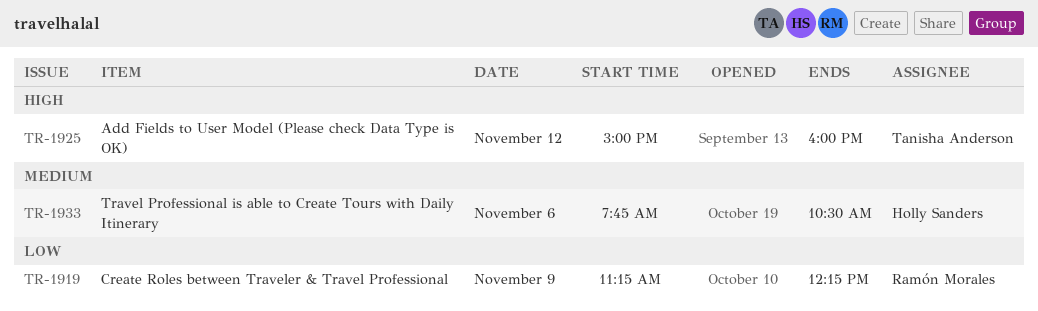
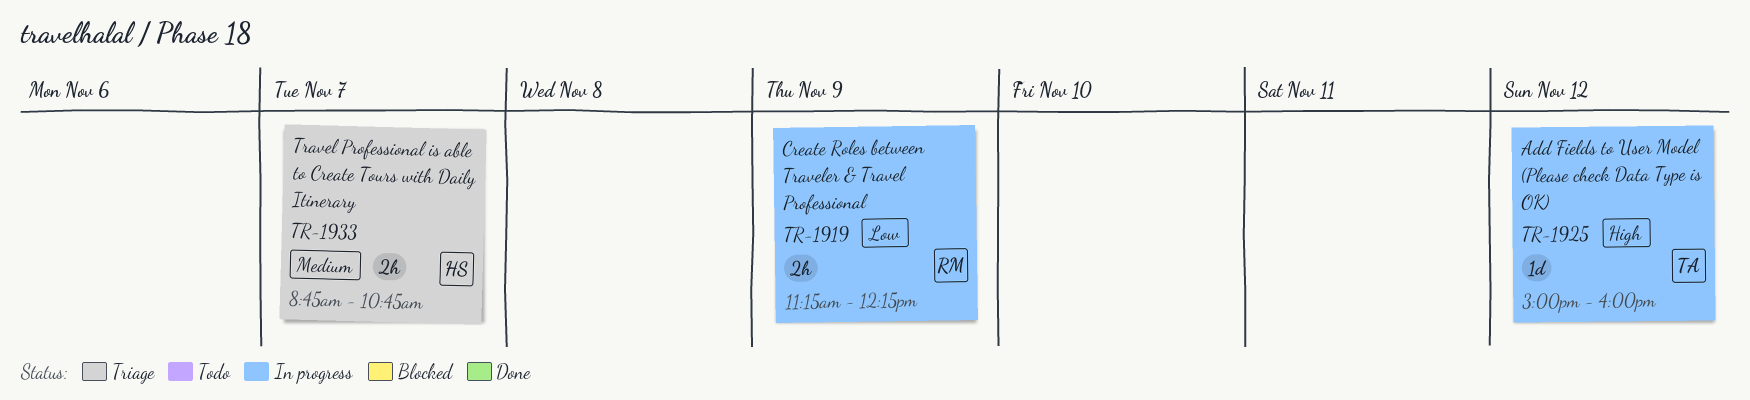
TR-1933, day: Nov 6 -> Nov 7
TR-1933, begins: 07:45 -> 08:45
TR-1933, ends: 10:30 -> 10:45

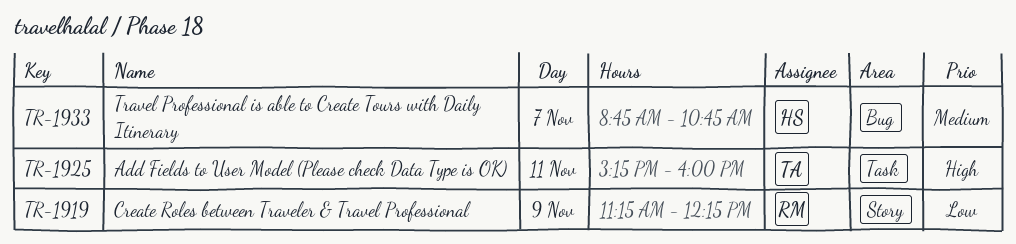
TR-1925, day: Nov 12 -> Nov 11
TR-1925, begins: 15:00 -> 15:15

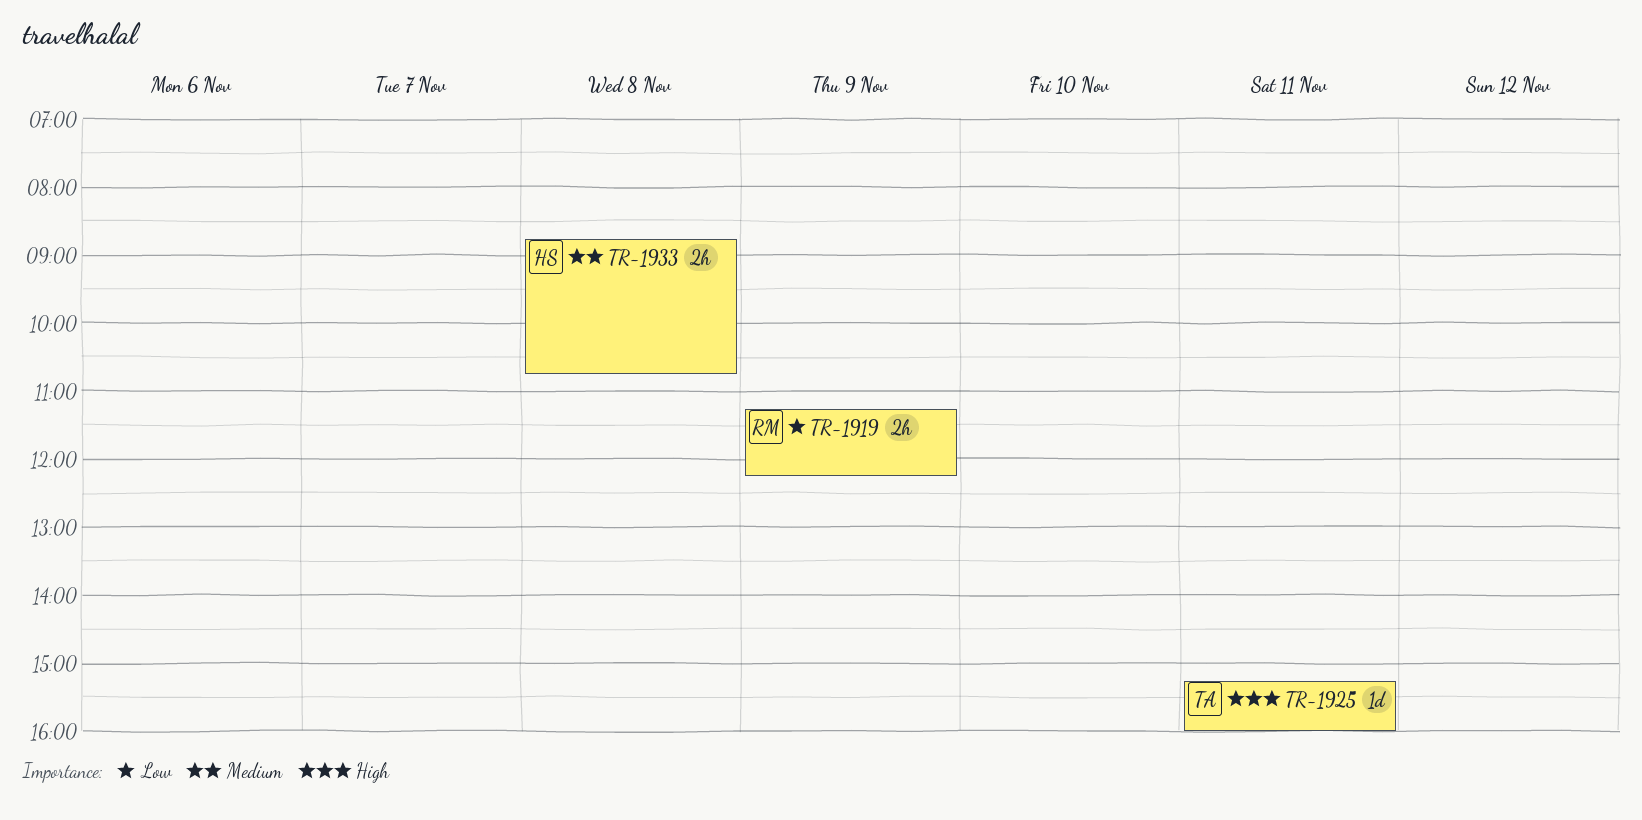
TR-1933, day: Nov 7 -> Nov 8

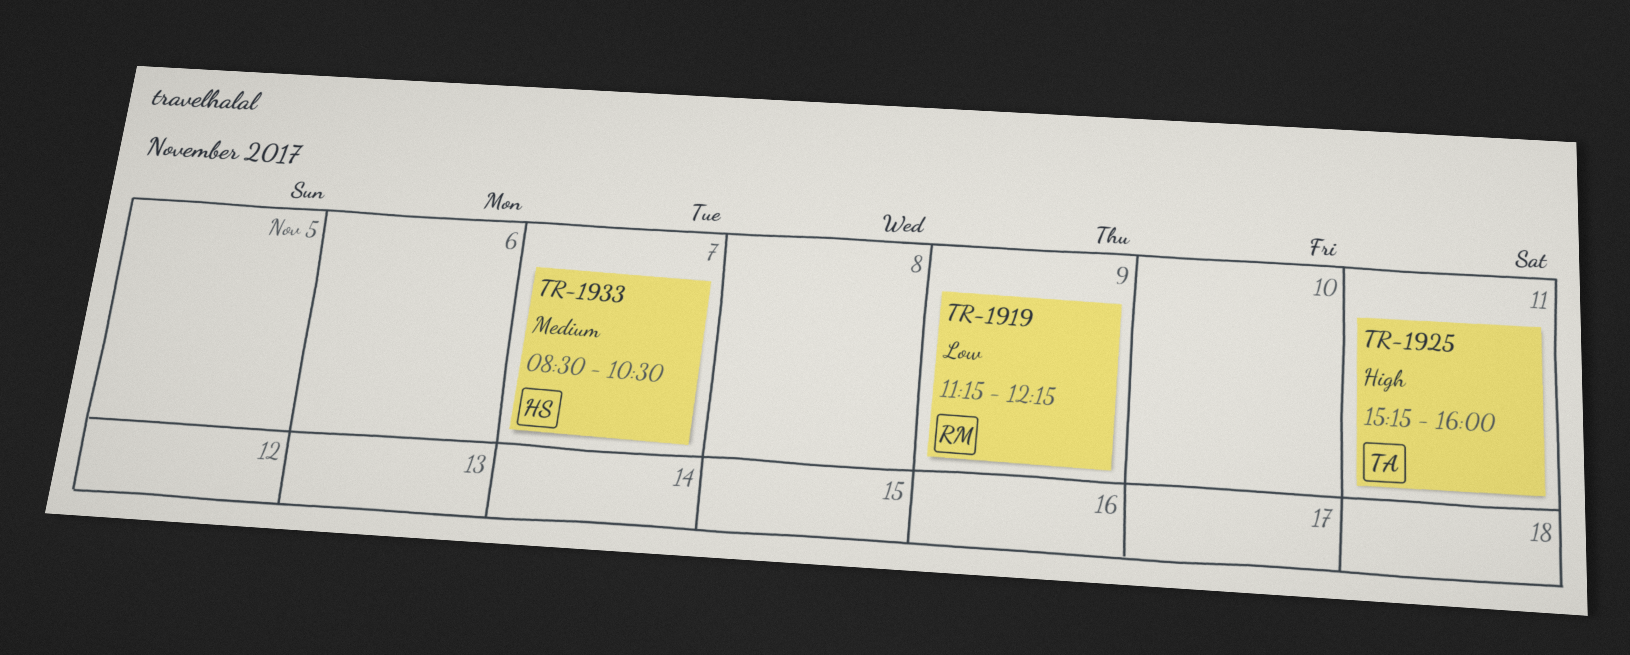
TR-1933, day: Nov 8 -> Nov 7
TR-1933, begins: 08:45 -> 08:30
TR-1933, ends: 10:45 -> 10:30

